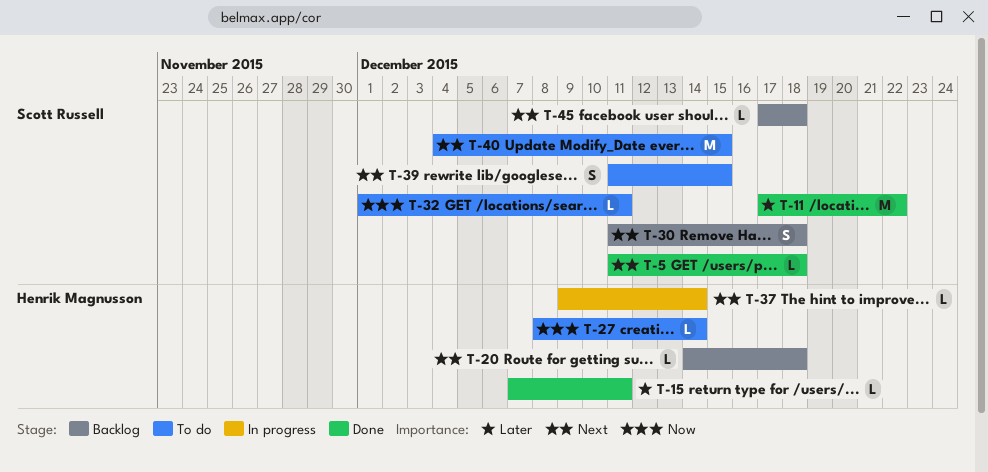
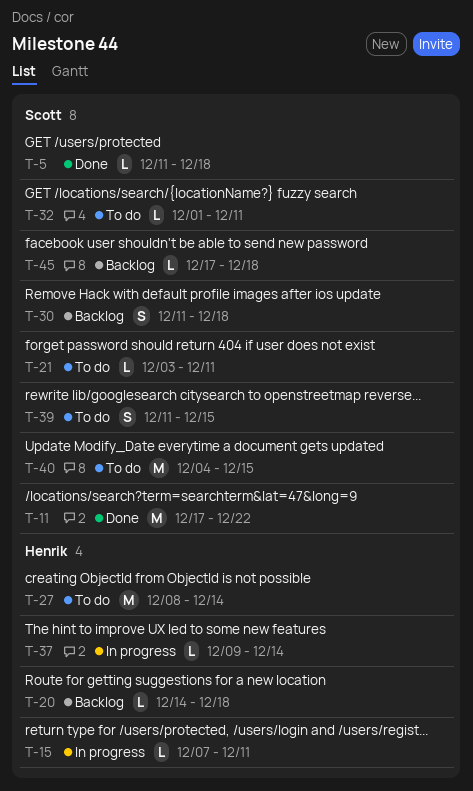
T-15, status: Done -> In progress
T-21: none -> present
T-27, estimate: L -> M

